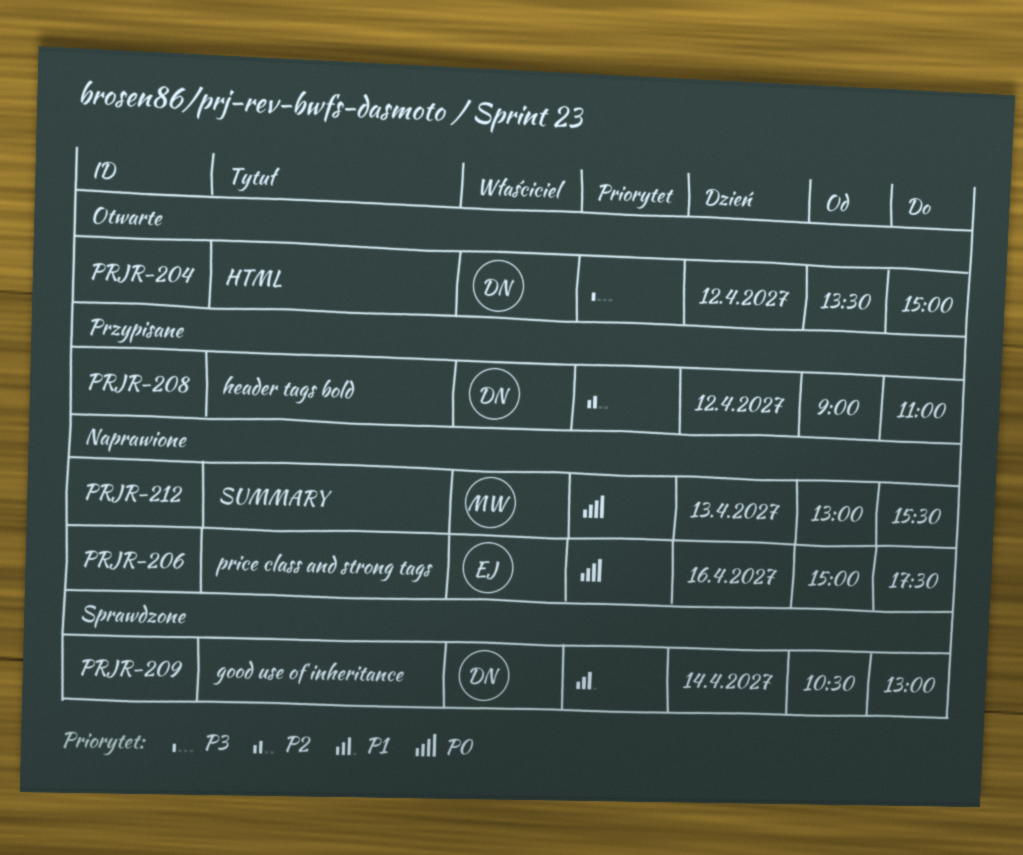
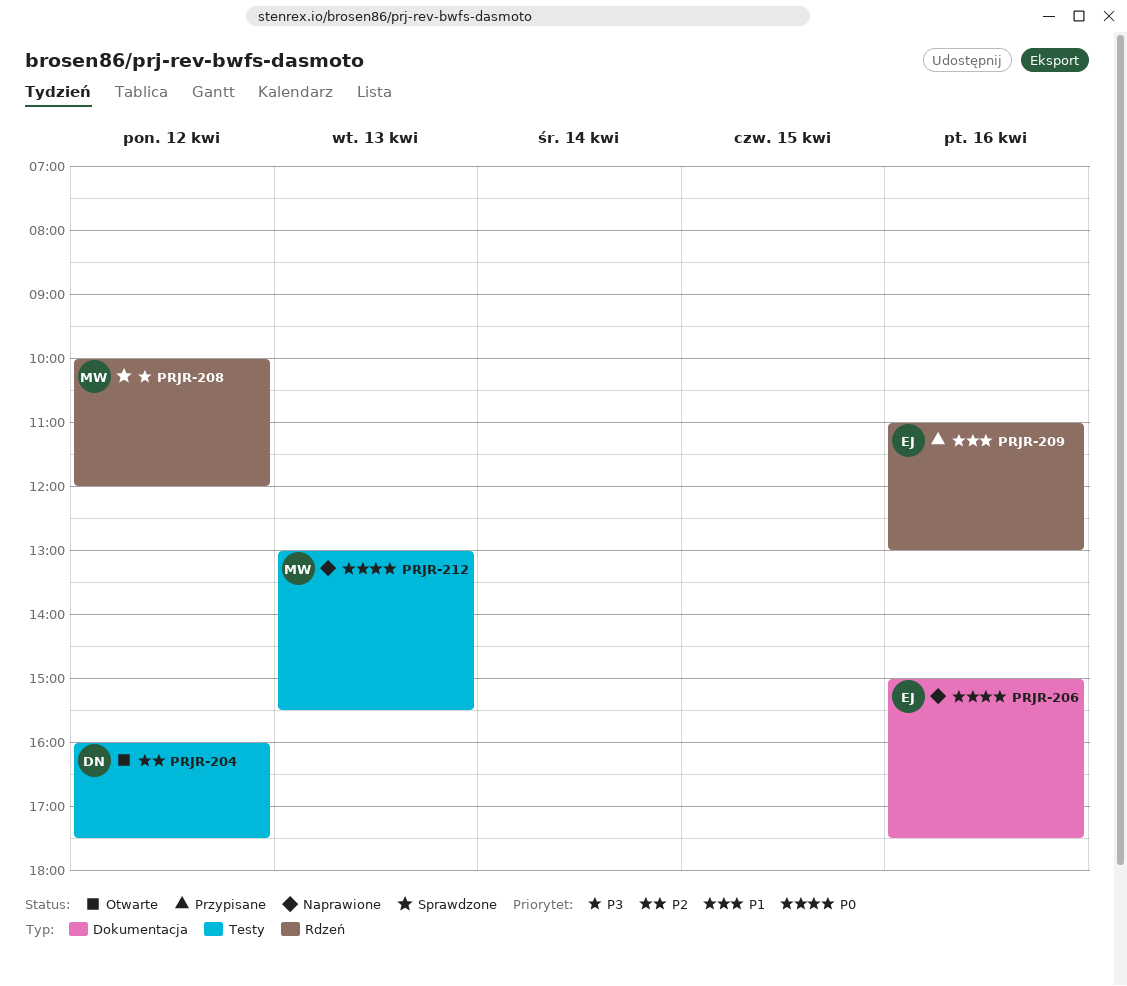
PRJR-204, priority: P3 -> P2
PRJR-204, begins: 13:30 -> 16:00
PRJR-204, ends: 15:00 -> 17:30
PRJR-208, status: Przypisane -> Sprawdzone
PRJR-208, owner: DN -> MW
PRJR-208, priority: P2 -> P3
PRJR-208, begins: 09:00 -> 10:00
PRJR-208, ends: 11:00 -> 12:00
PRJR-209, status: Sprawdzone -> Przypisane
PRJR-209, owner: DN -> EJ
PRJR-209, day: Apr 14 -> Apr 16
PRJR-209, begins: 10:30 -> 11:00

